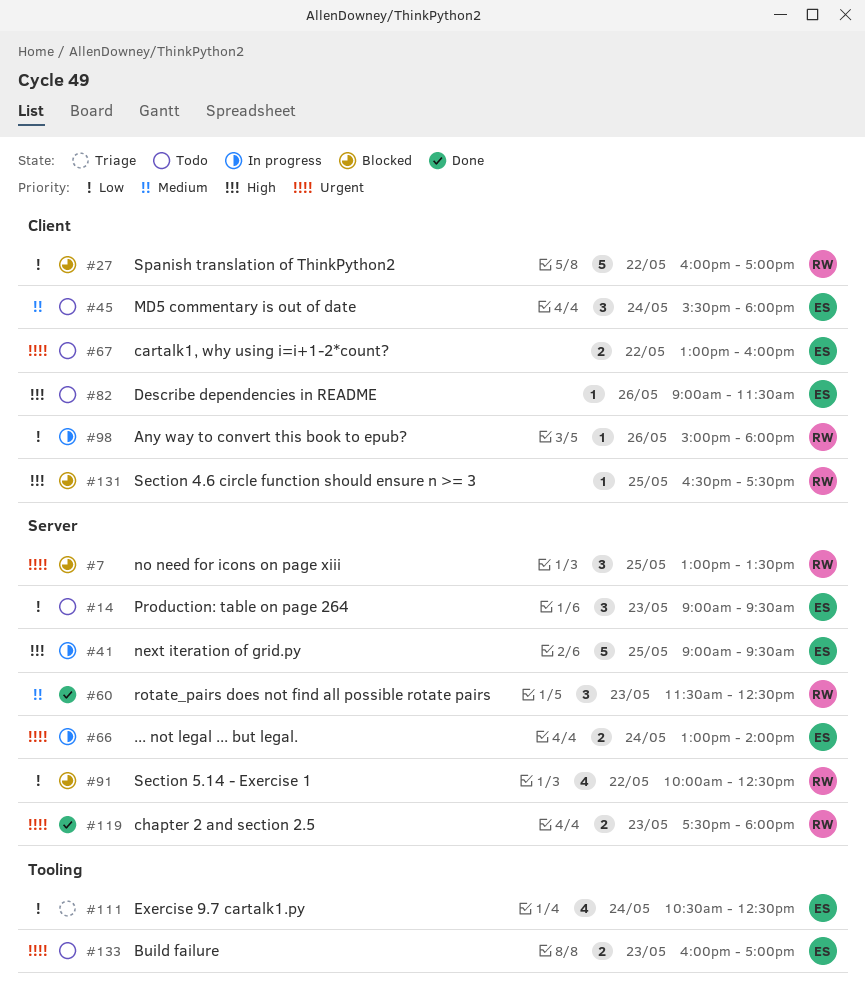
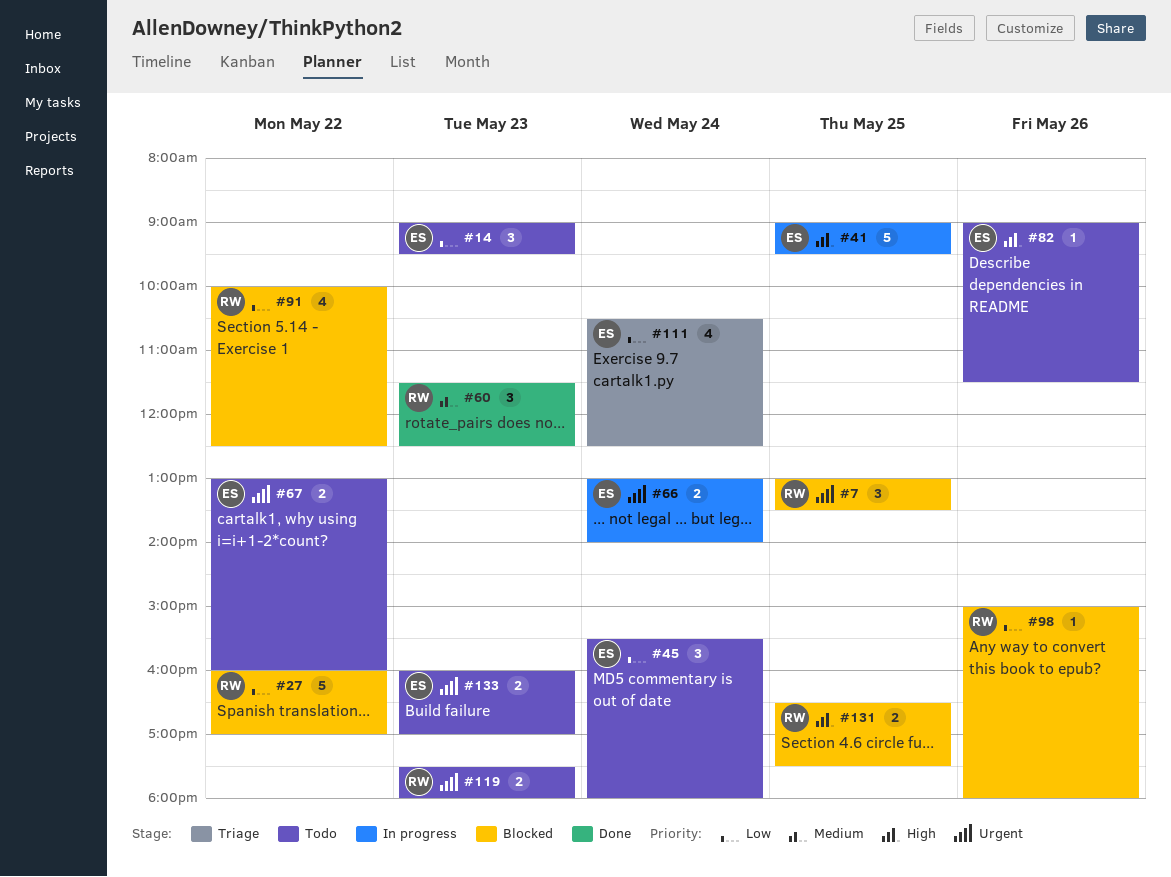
#45, priority: Medium -> Low
#98, status: In progress -> Blocked
#119, status: Done -> Todo
#131, estimate: 1 -> 2

